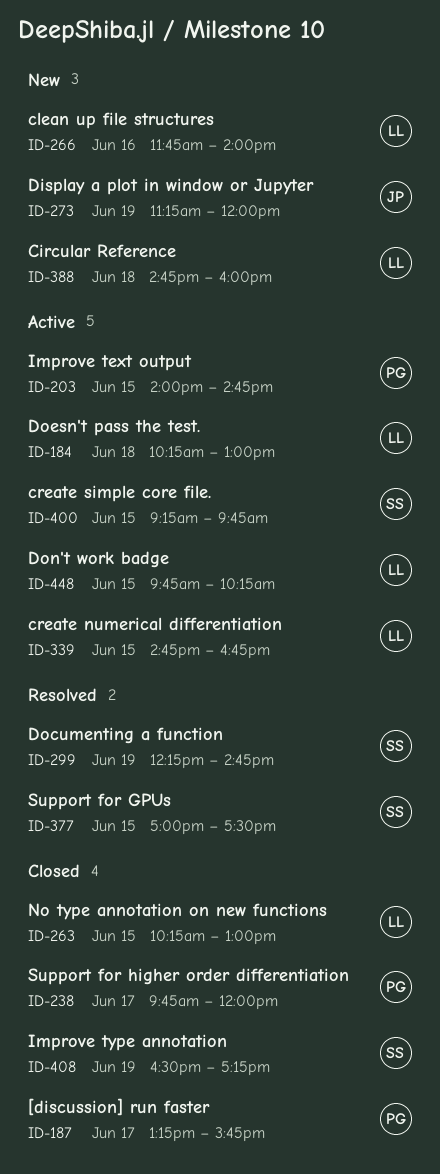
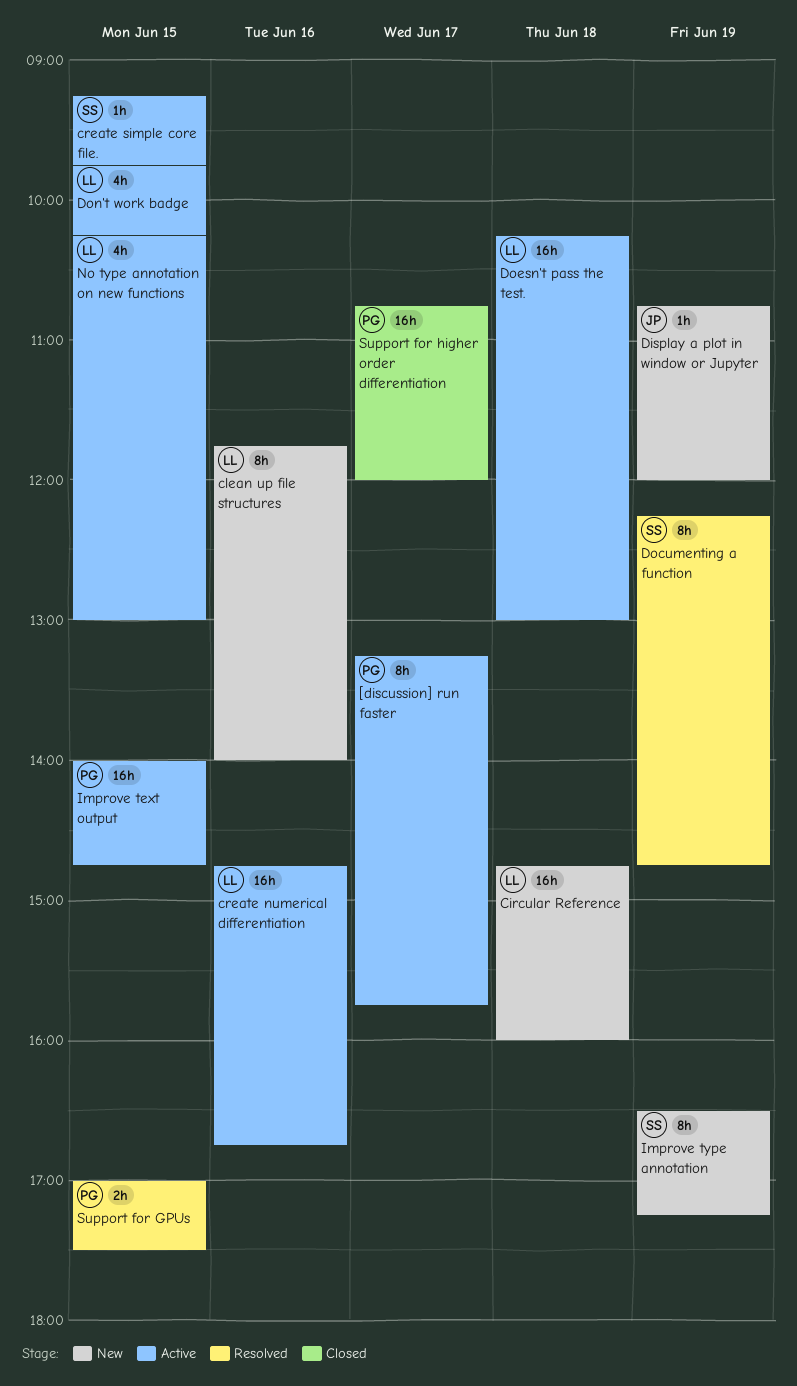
[discussion] run faster, status: Closed -> Active
create numerical differentiation, day: Jun 15 -> Jun 16
Display a plot in window or Jupyter, begins: 11:15 -> 10:45
Improve type annotation, status: Closed -> New
No type annotation on new functions, status: Closed -> Active
Support for GPUs, owner: SS -> PG
Support for higher order differentiation, begins: 09:45 -> 10:45

